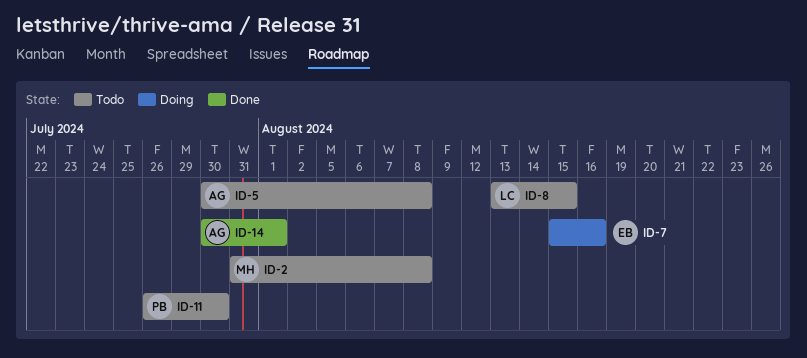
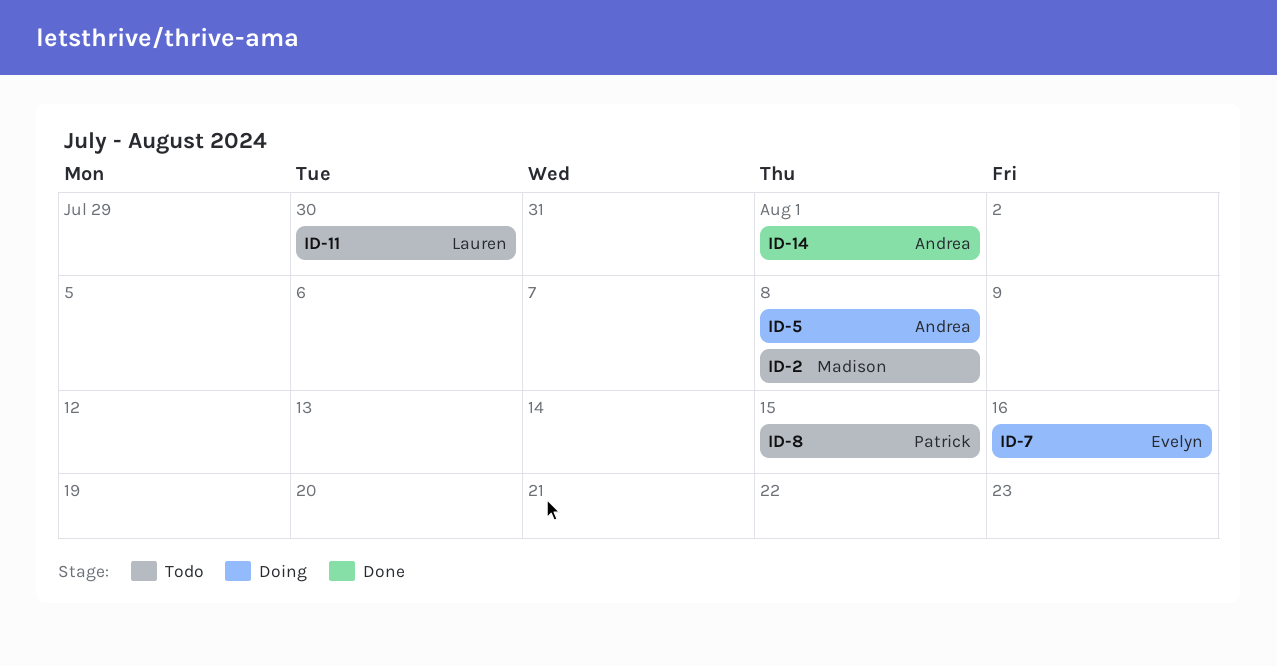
ID-5, status: Todo -> Doing
ID-8, owner: Lauren -> Patrick
ID-11, owner: Patrick -> Lauren

